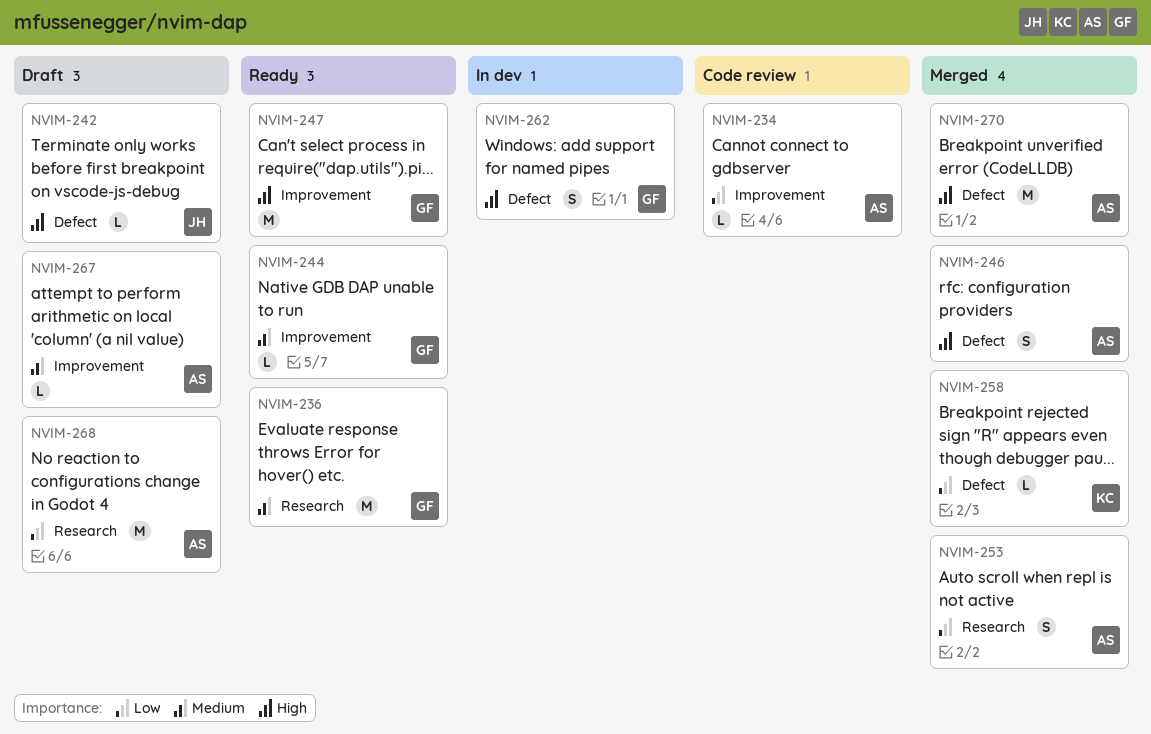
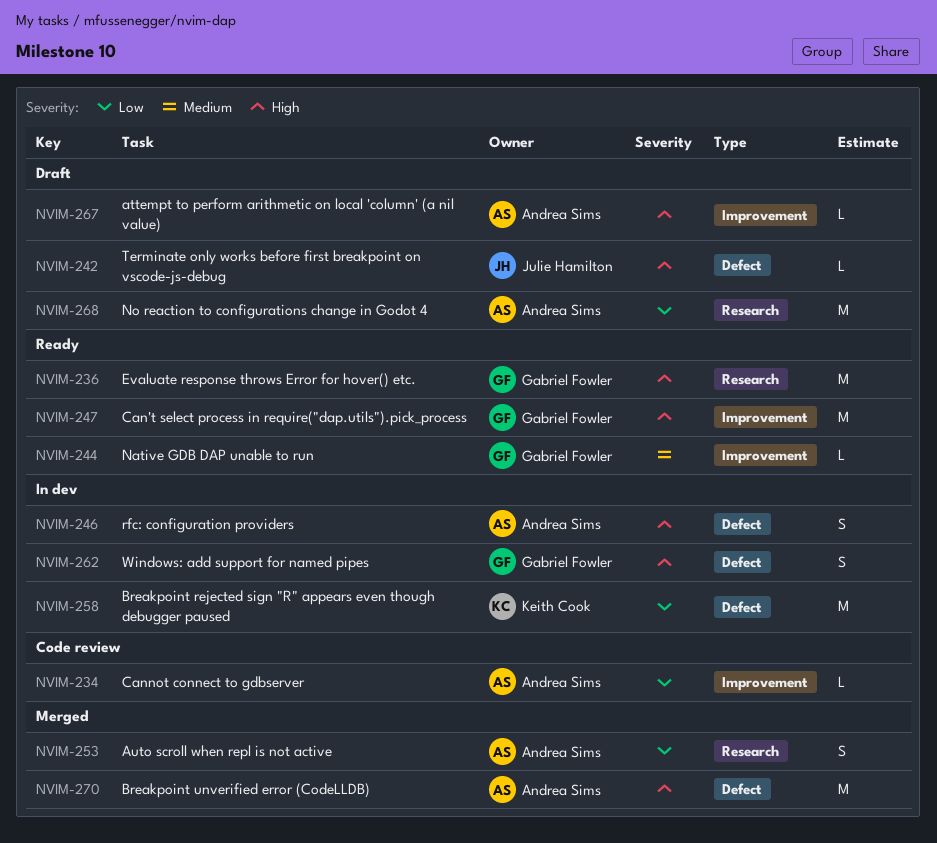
NVIM-236, priority: Medium -> High
NVIM-246, status: Merged -> In dev
NVIM-258, status: Merged -> In dev
NVIM-258, estimate: L -> M
NVIM-267, priority: Medium -> High

